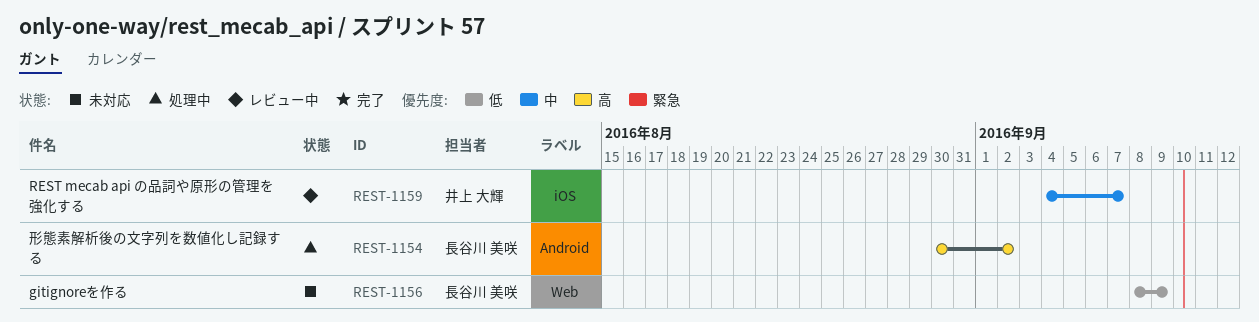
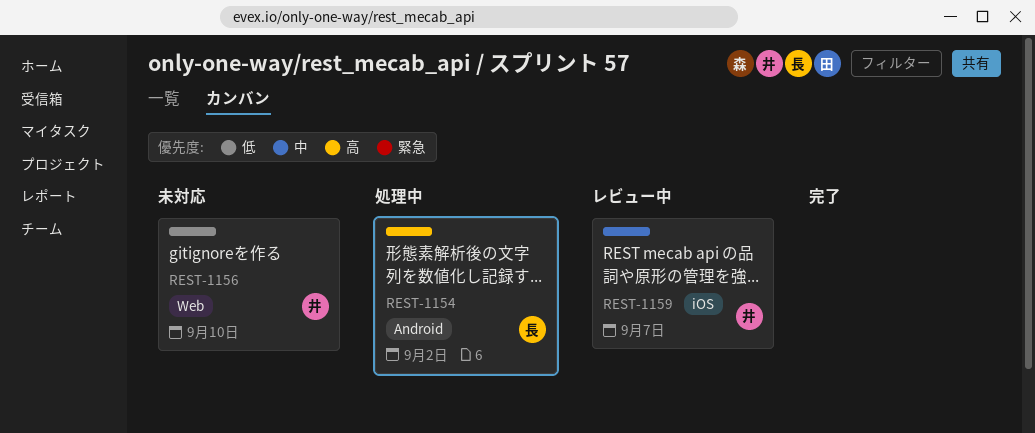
REST-1156, owner: 長谷川 美咲 -> 井上 大輝
REST-1156, due: Sep 9 -> Sep 10

